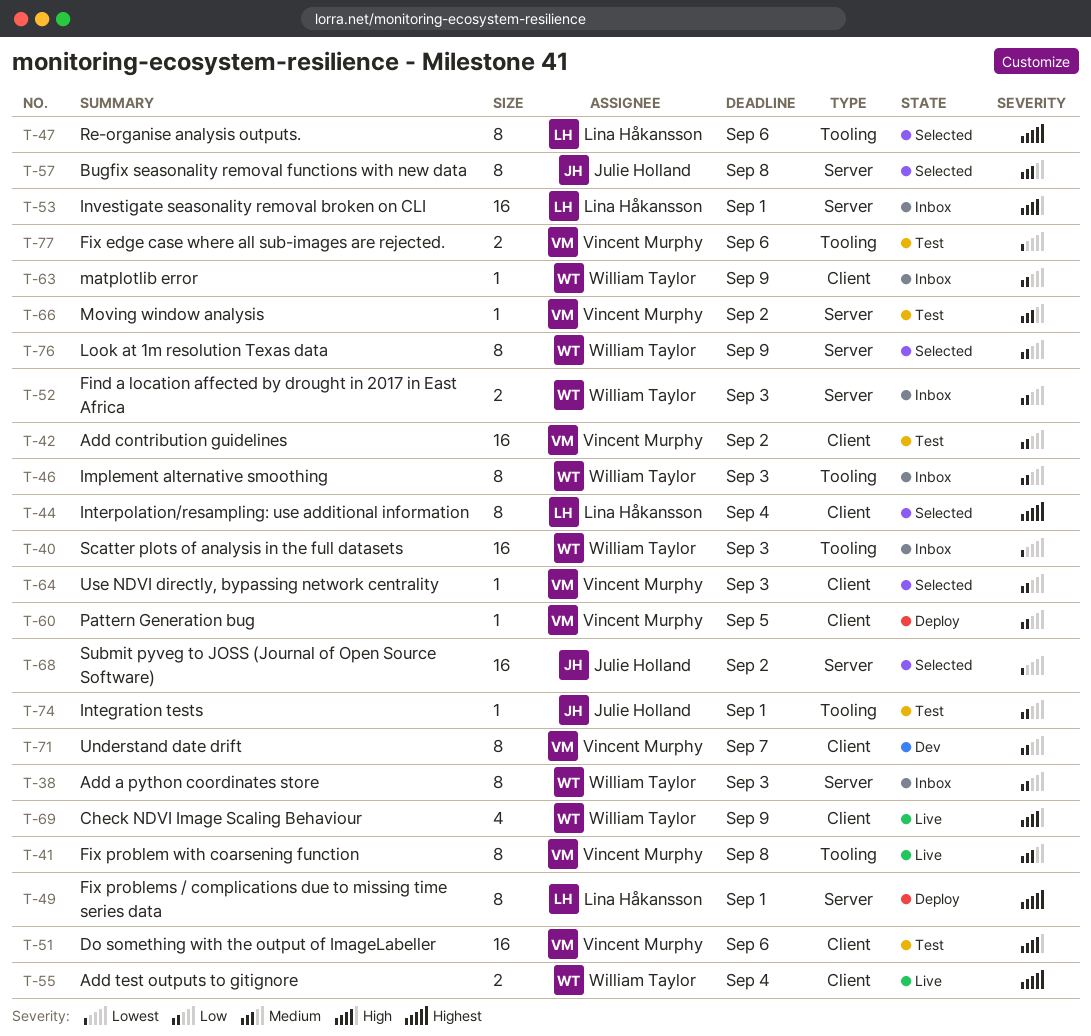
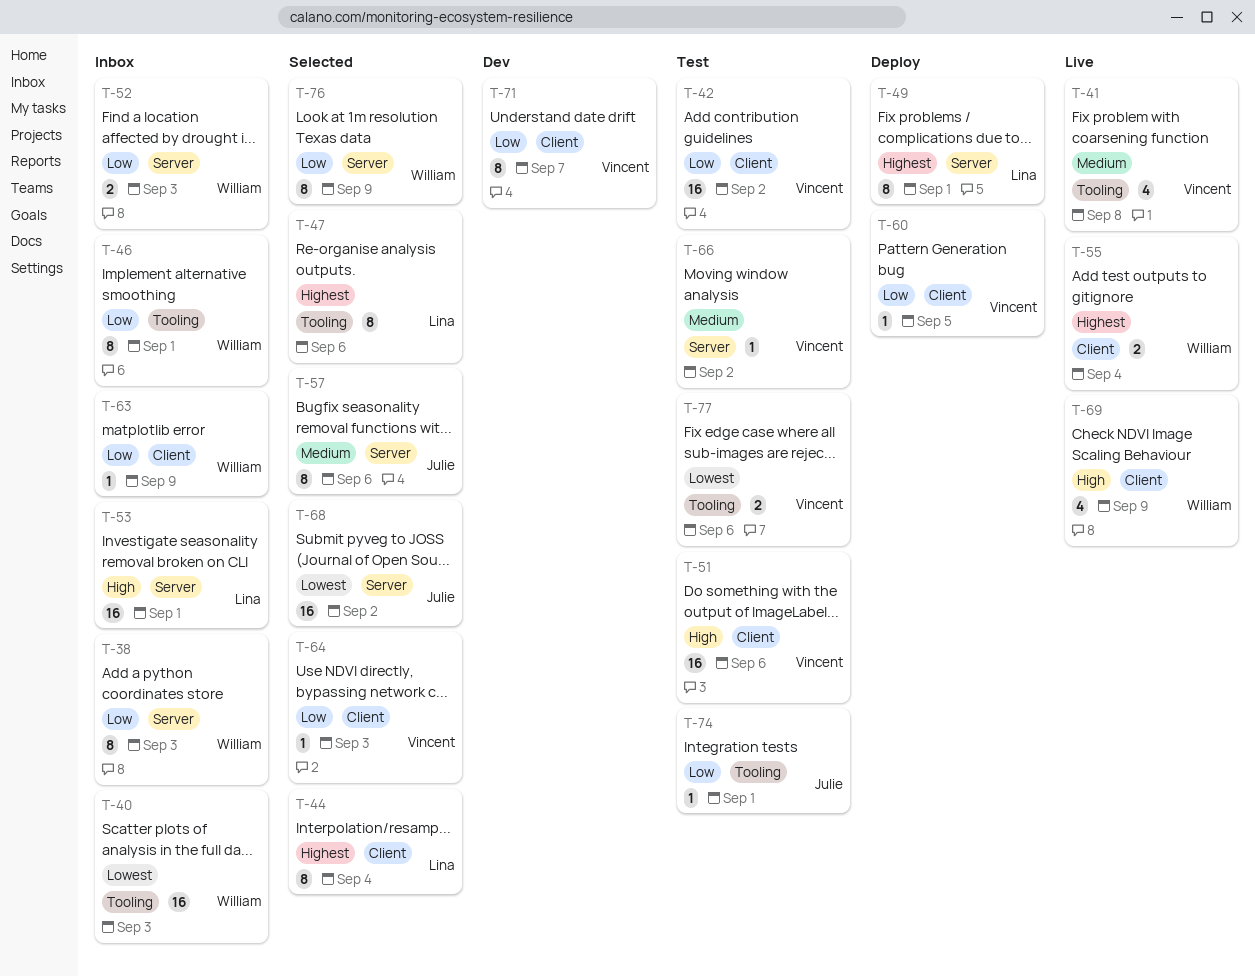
T-41, estimate: 8 -> 4
T-46, due: Sep 3 -> Sep 1
T-57, due: Sep 8 -> Sep 6

